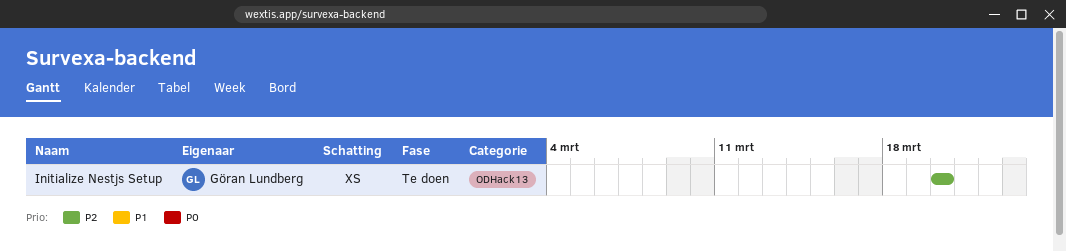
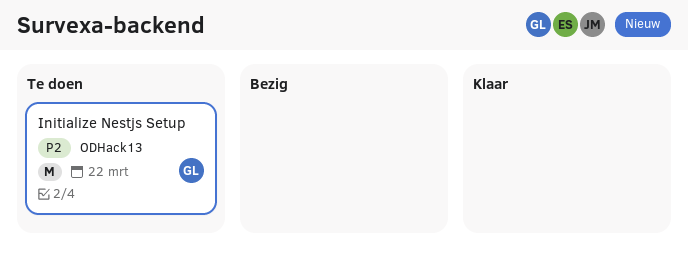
Initialize Nestjs Setup, estimate: XS -> M
Initialize Nestjs Setup, due: Mar 20 -> Mar 22

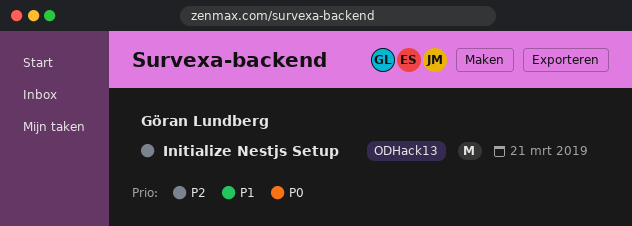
Initialize Nestjs Setup, due: Mar 22 -> Mar 21

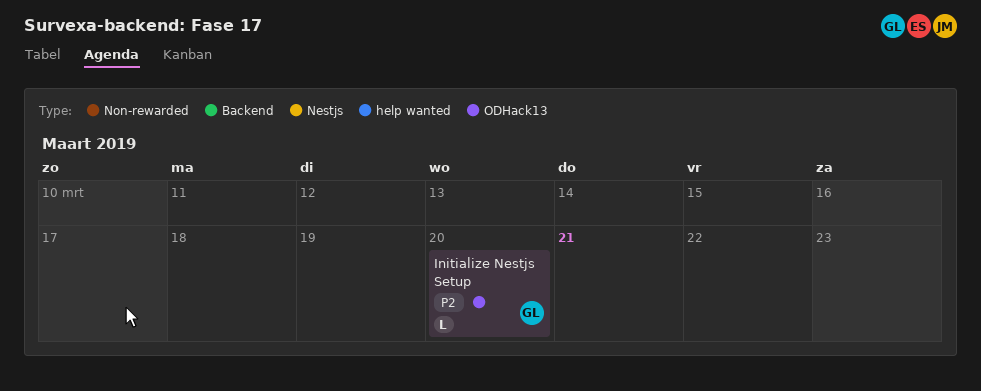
Initialize Nestjs Setup, estimate: M -> L
Initialize Nestjs Setup, due: Mar 21 -> Mar 20

